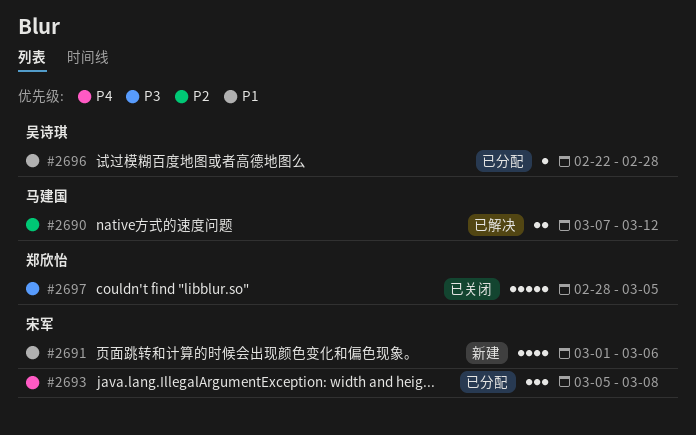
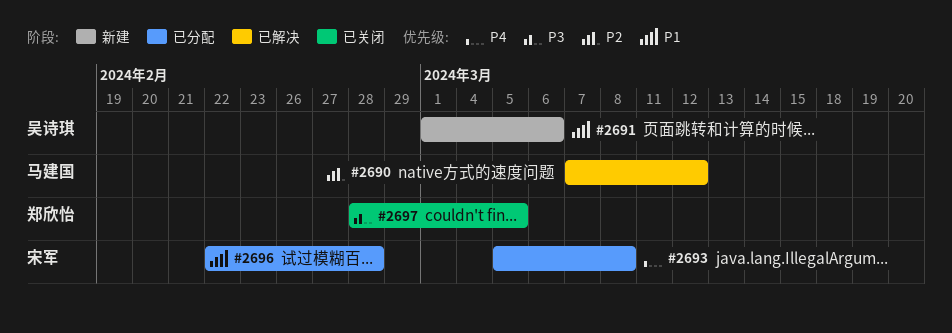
#2691, owner: 宋军 -> 吴诗琪
#2696, owner: 吴诗琪 -> 宋军

